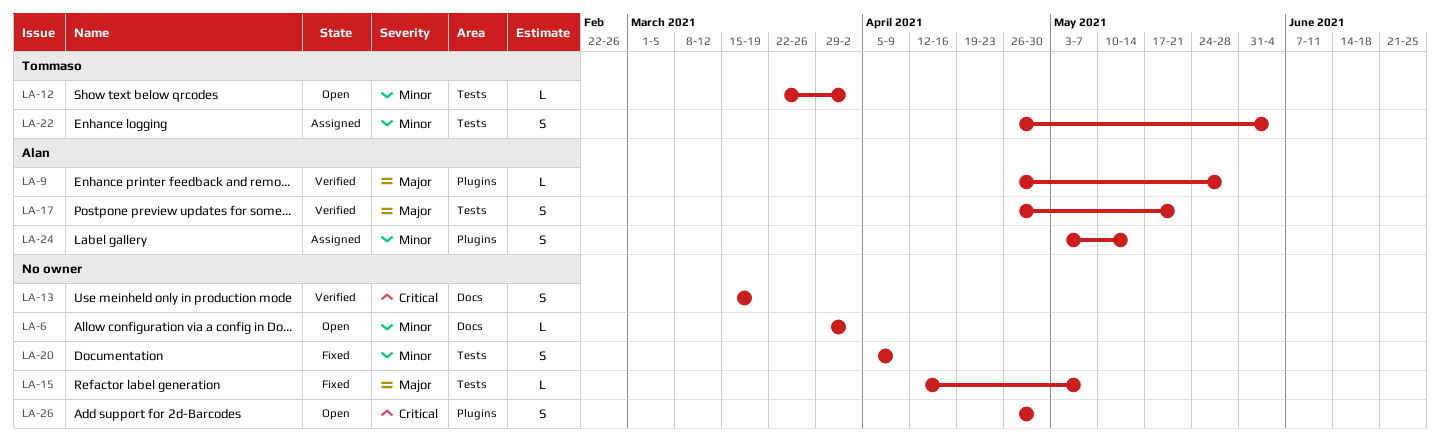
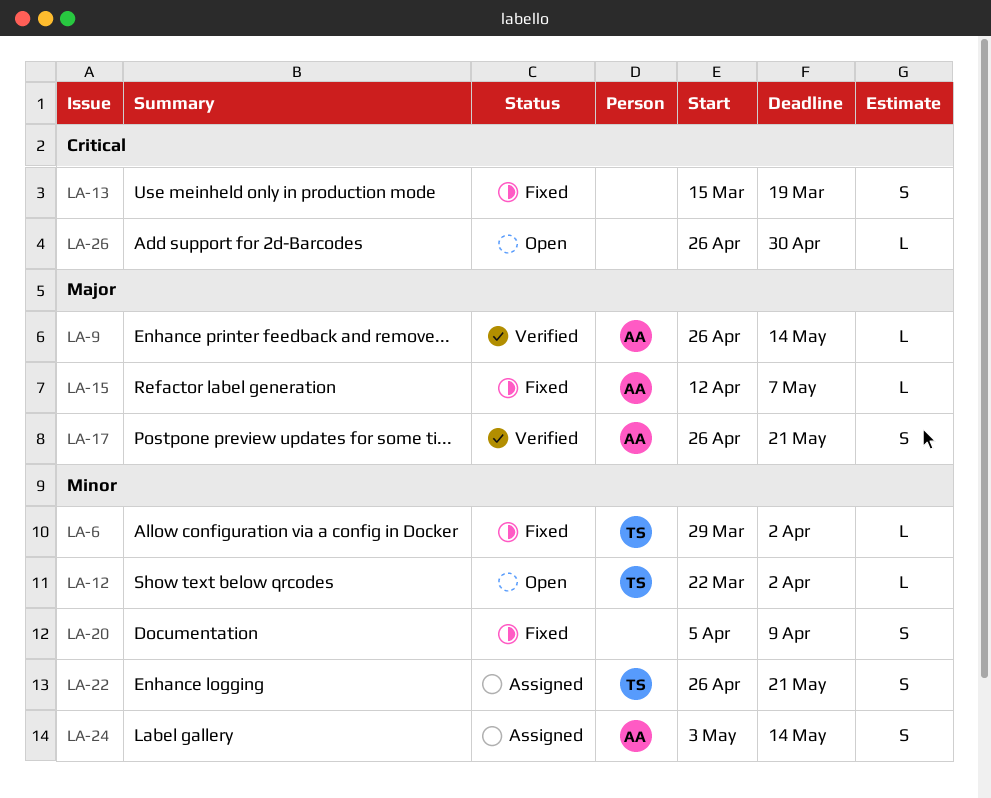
LA-6, status: Open -> Fixed
LA-6, owner: none -> Tommaso
LA-9, due: May 28 -> May 14
LA-13, status: Verified -> Fixed
LA-15, owner: none -> Alan
LA-22, due: Jun 4 -> May 21
LA-26, estimate: S -> L

